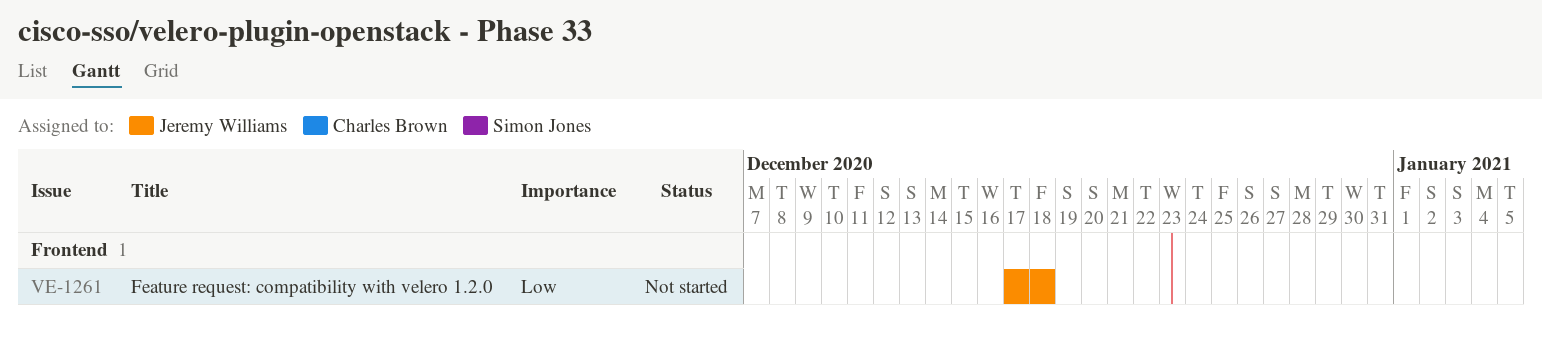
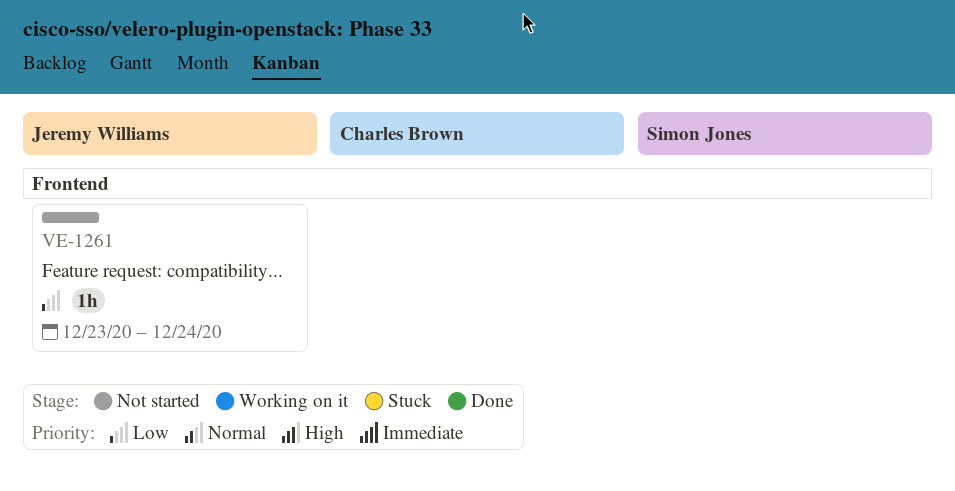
VE-1261, start: Dec 17 -> Dec 23
VE-1261, due: Dec 18 -> Dec 24

